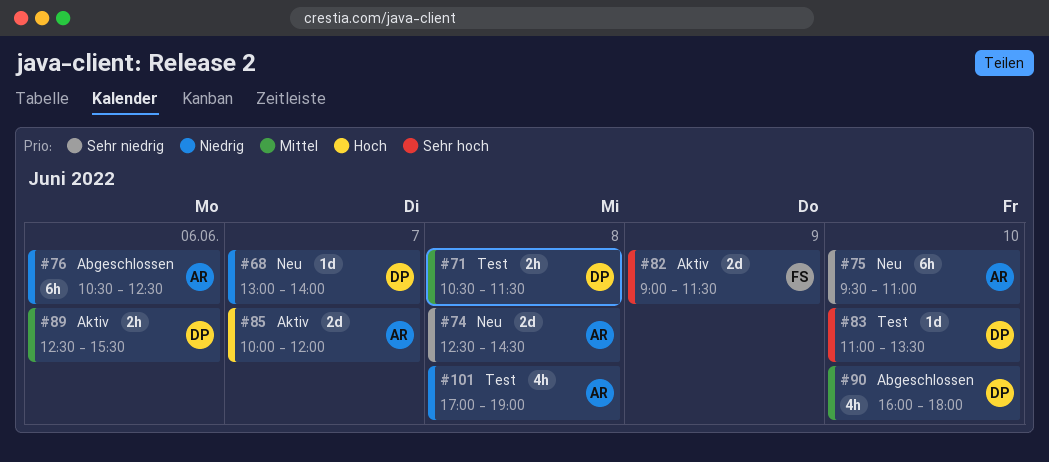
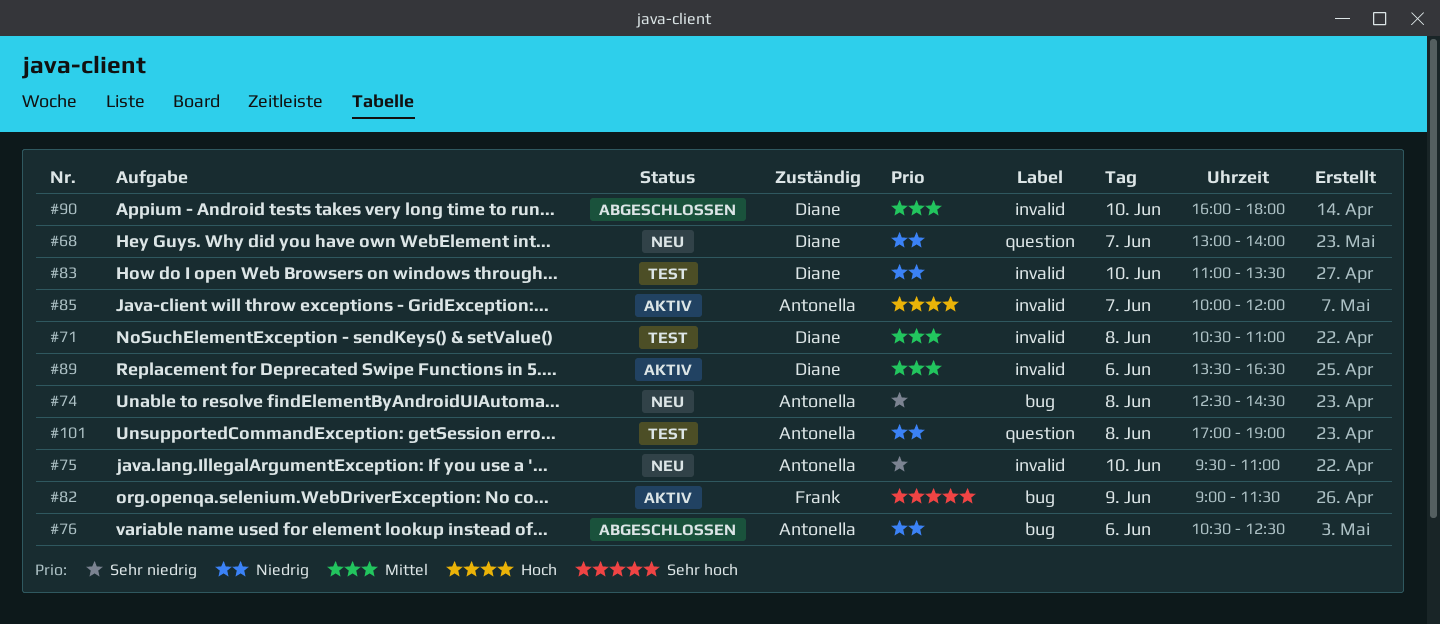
#71, ends: 11:30 -> 11:00
#83, priority: Sehr hoch -> Niedrig
#89, begins: 12:30 -> 13:30
#89, ends: 15:30 -> 16:30

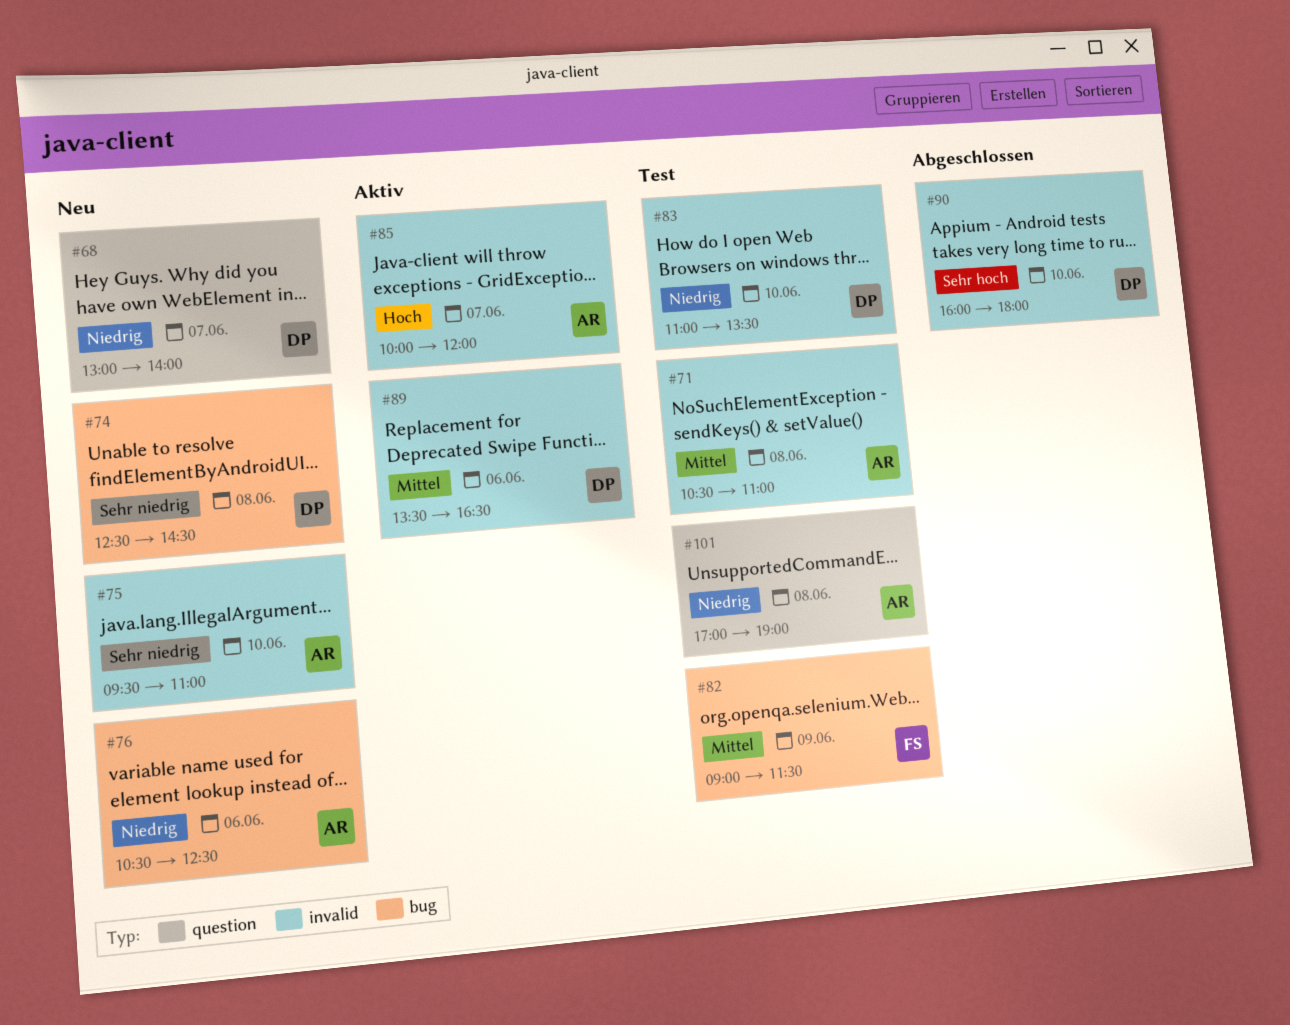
#71, owner: Diane -> Antonella
#74, owner: Antonella -> Diane
#76, status: Abgeschlossen -> Neu
#82, status: Aktiv -> Test
#82, priority: Sehr hoch -> Mittel
#90, priority: Mittel -> Sehr hoch

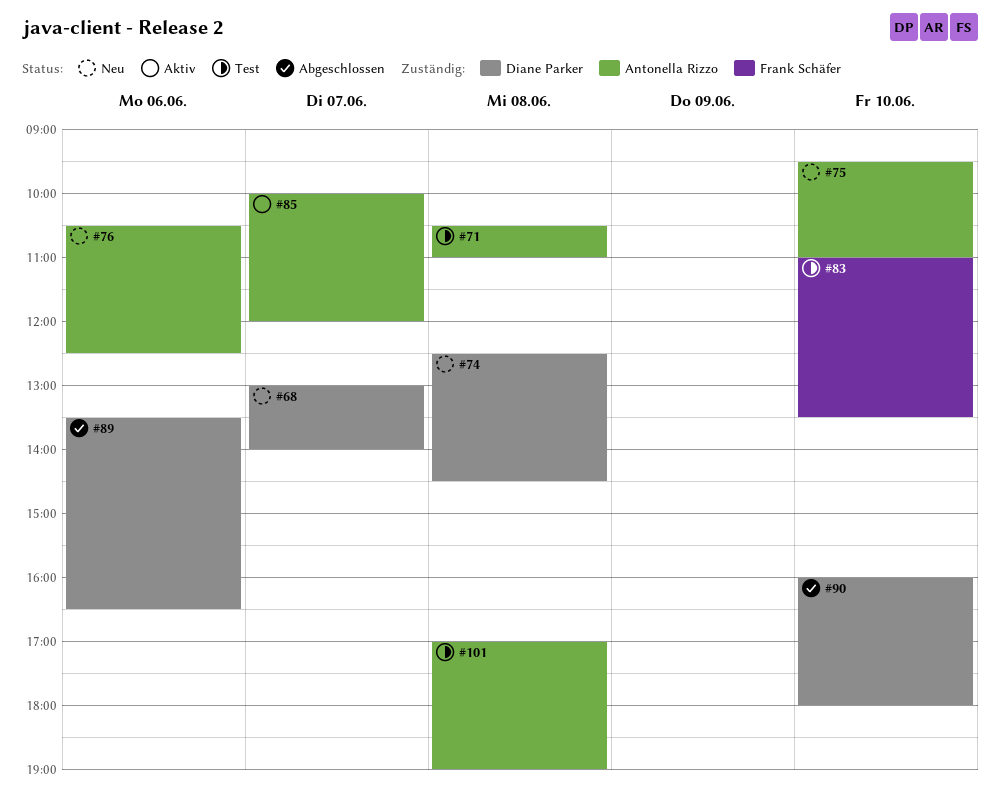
#82: present -> none
#83, owner: Diane Parker -> Frank Schäfer
#89, status: Aktiv -> Abgeschlossen

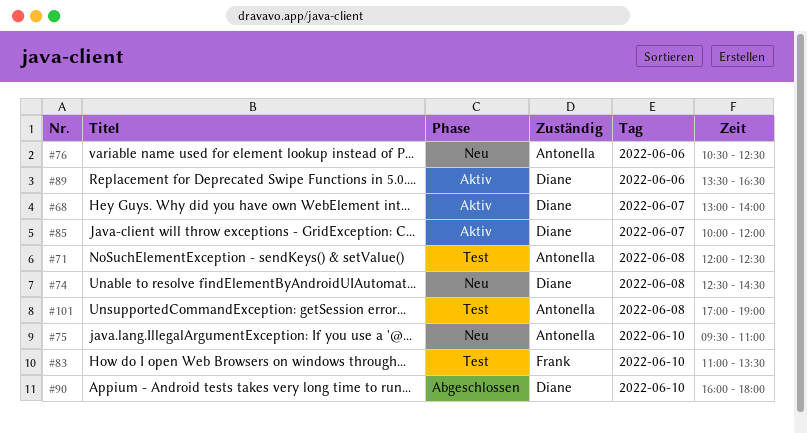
#68, status: Neu -> Aktiv
#71, begins: 10:30 -> 12:00
#71, ends: 11:00 -> 12:30
#85, owner: Antonella Rizzo -> Diane Parker
#89, status: Abgeschlossen -> Aktiv

